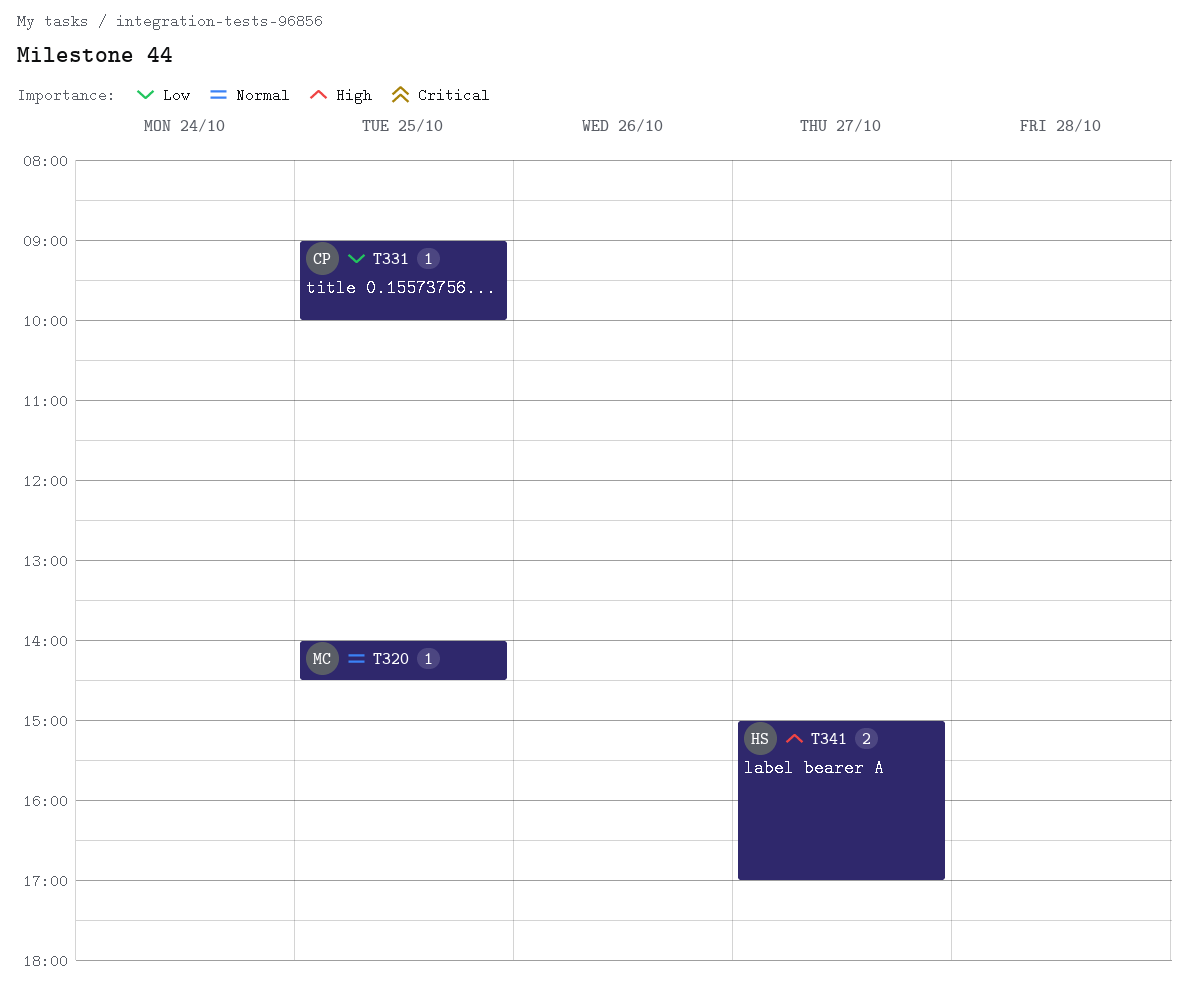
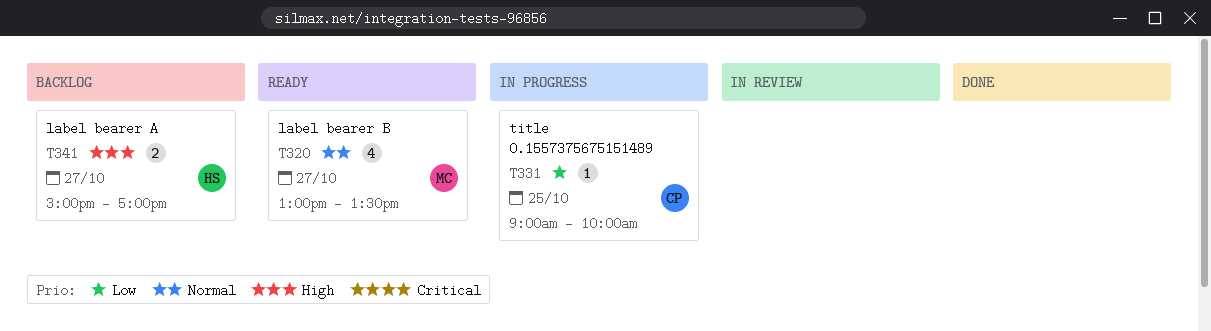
T320, estimate: 1 -> 4
T320, day: Oct 25 -> Oct 27
T320, begins: 14:00 -> 13:00
T320, ends: 14:30 -> 13:30

